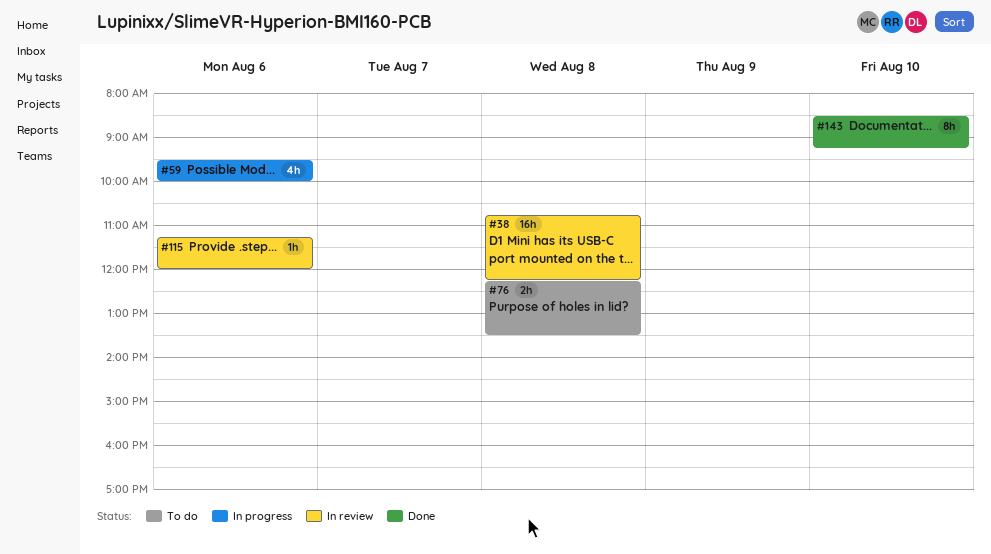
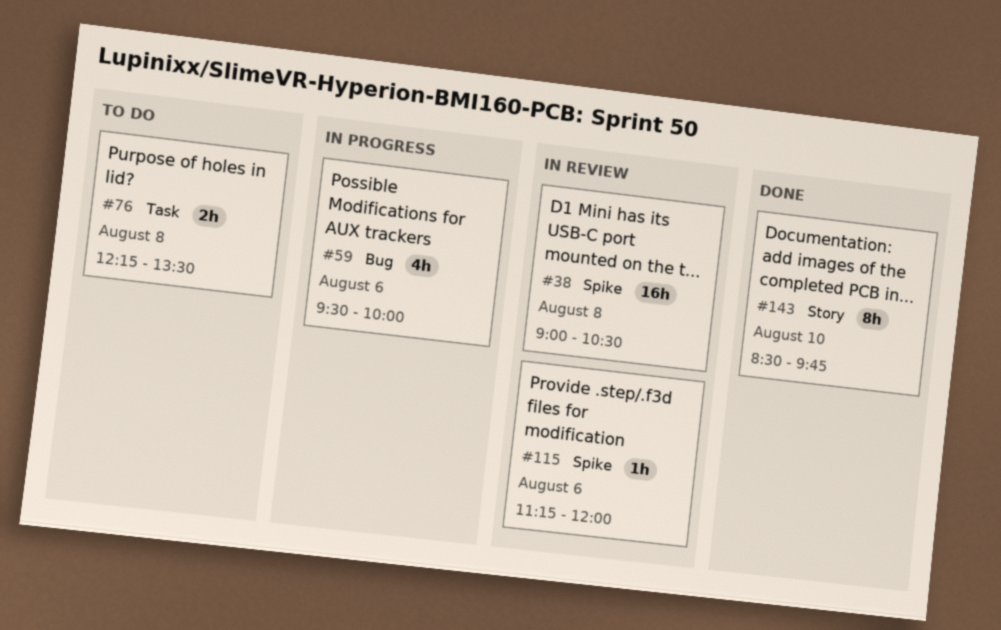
#38, begins: 10:45 -> 09:00
#38, ends: 12:15 -> 10:30
#143, ends: 09:15 -> 09:45

